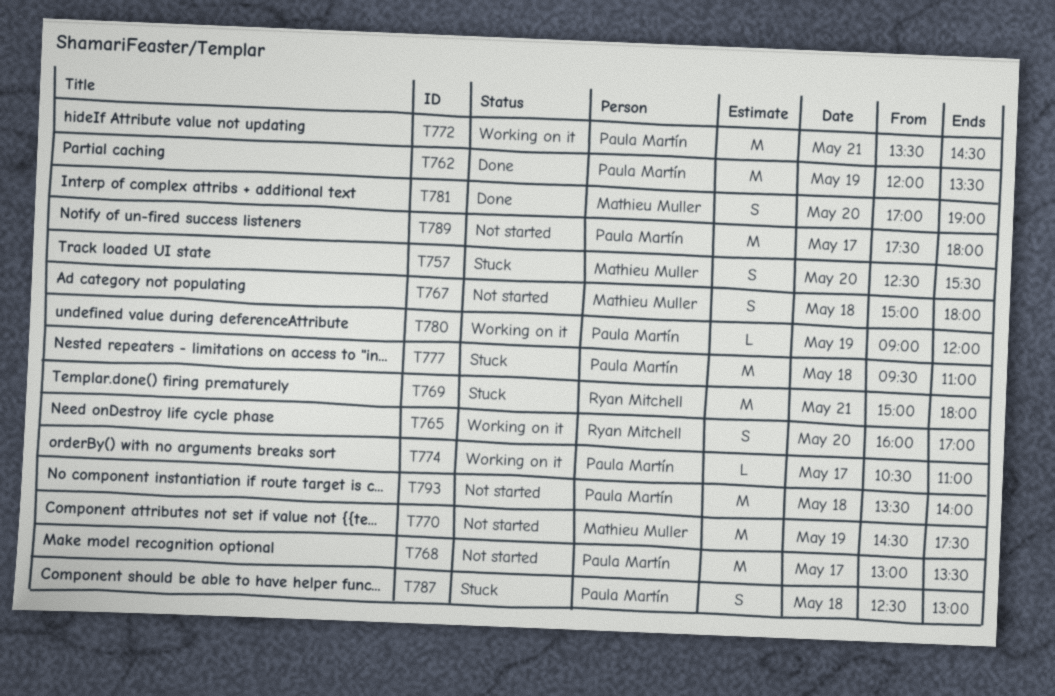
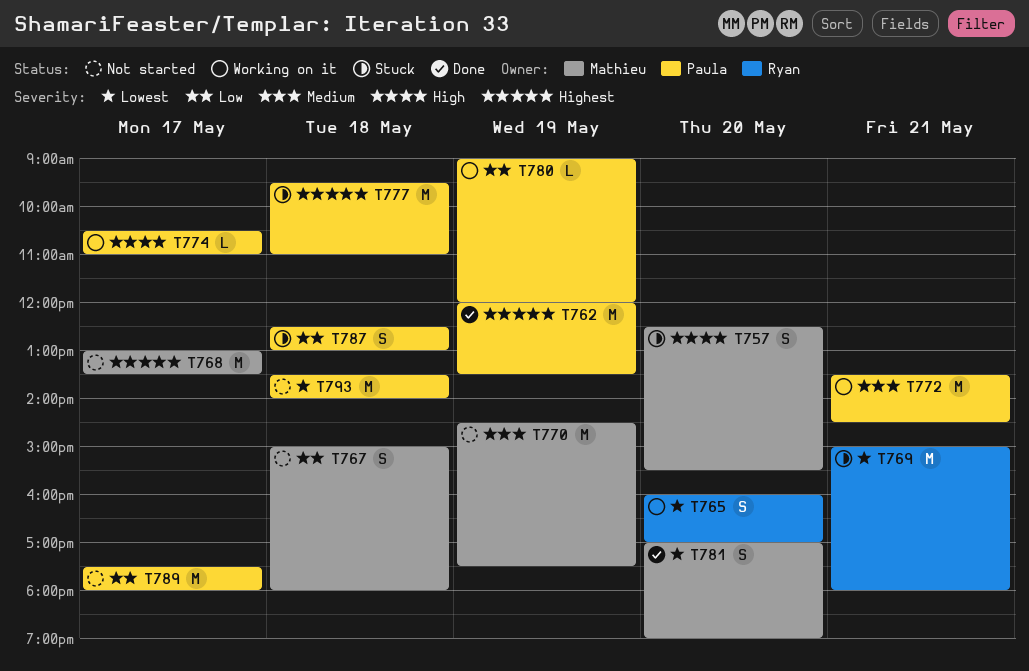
T768, owner: Paula Martín -> Mathieu Muller

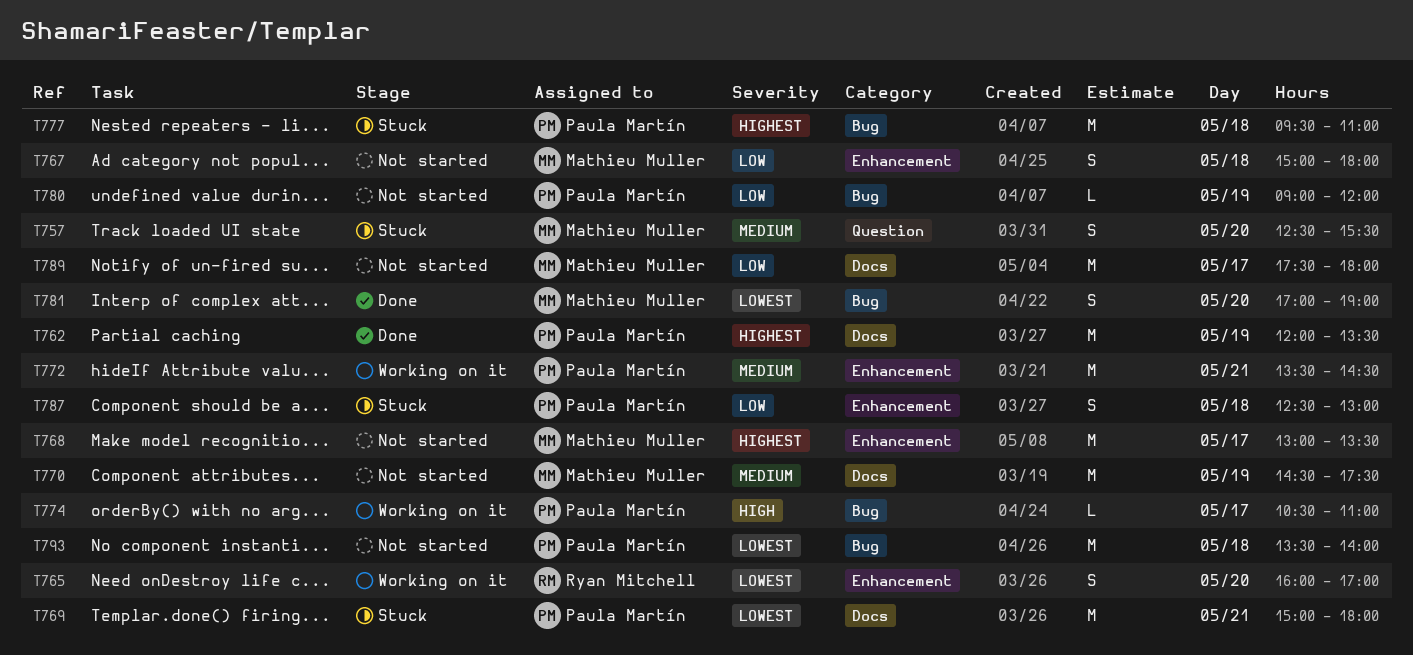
T757, priority: High -> Medium
T769, owner: Ryan Mitchell -> Paula Martín
T780, status: Working on it -> Not started
T789, owner: Paula Martín -> Mathieu Muller

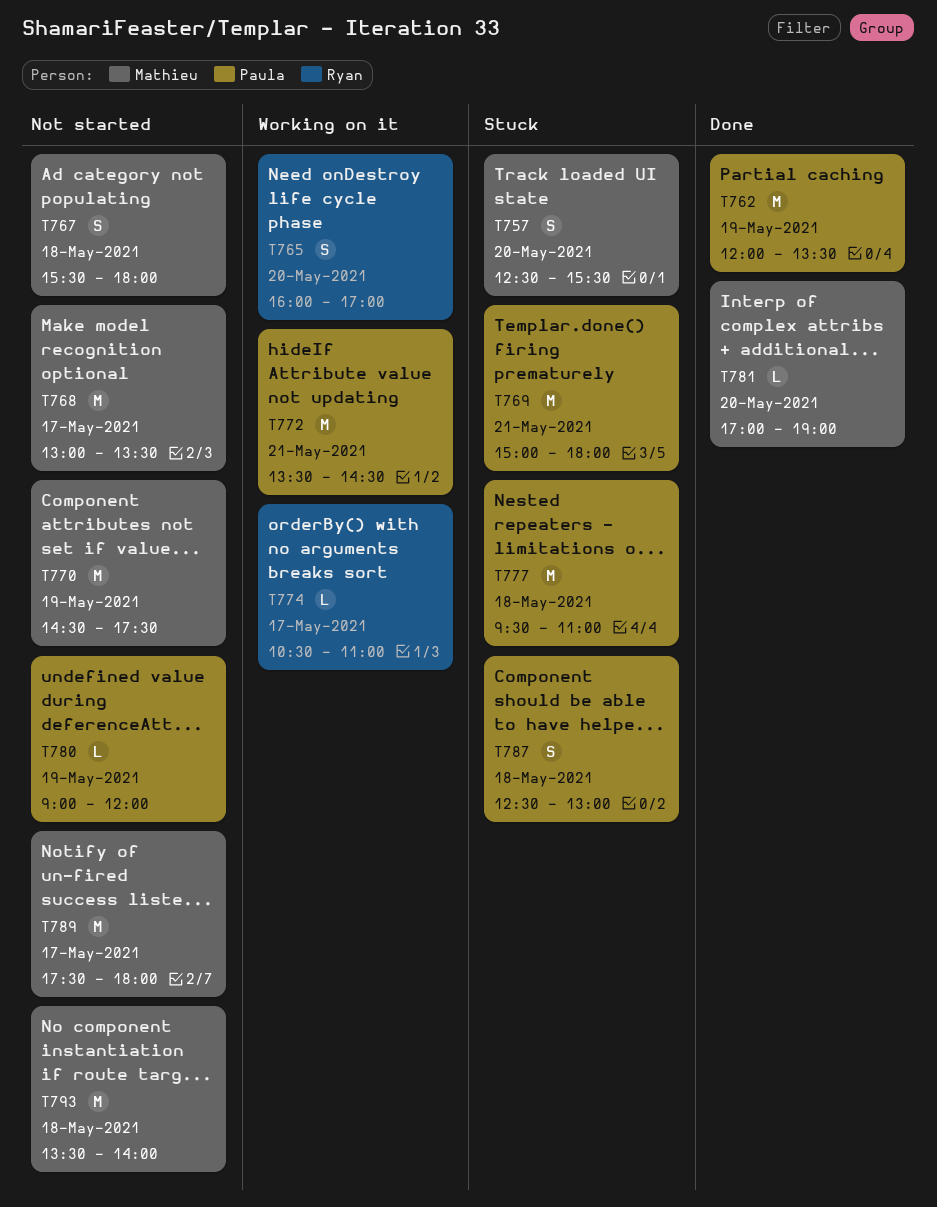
T767, begins: 15:00 -> 15:30
T774, owner: Paula Martín -> Ryan Mitchell
T781, estimate: S -> L
T793, owner: Paula Martín -> Mathieu Muller

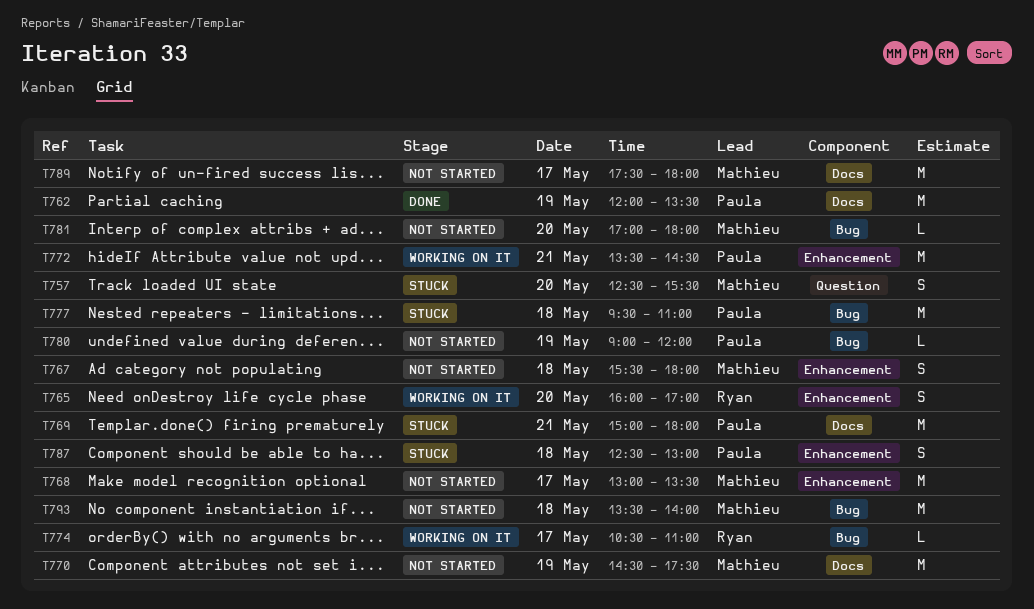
T781, status: Done -> Not started
T781, ends: 19:00 -> 18:00

